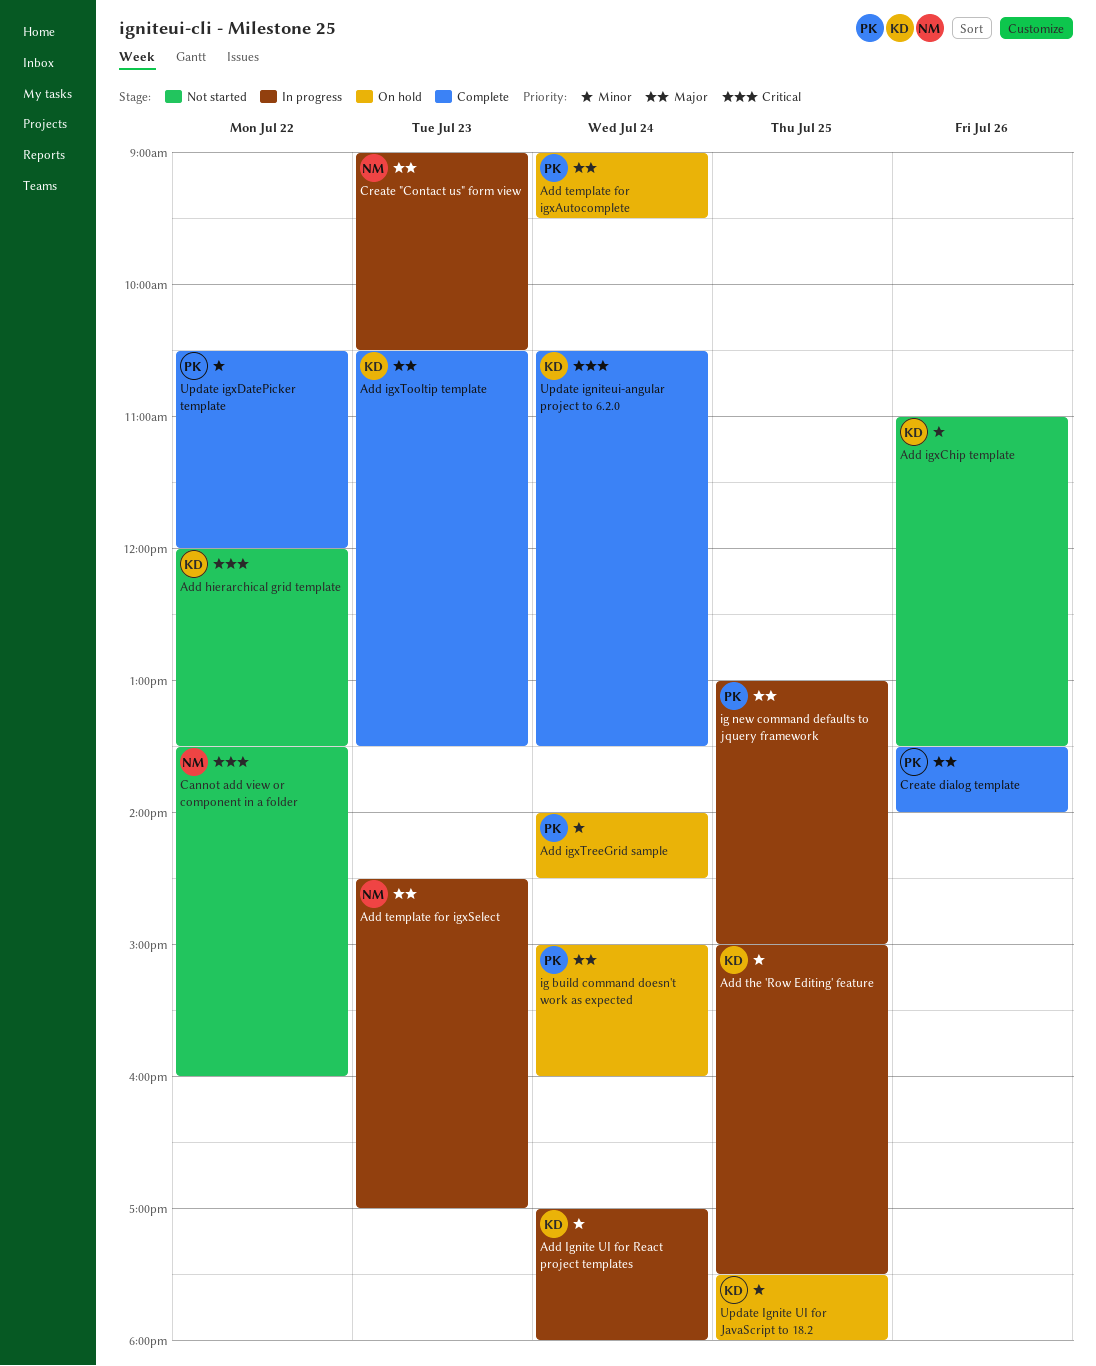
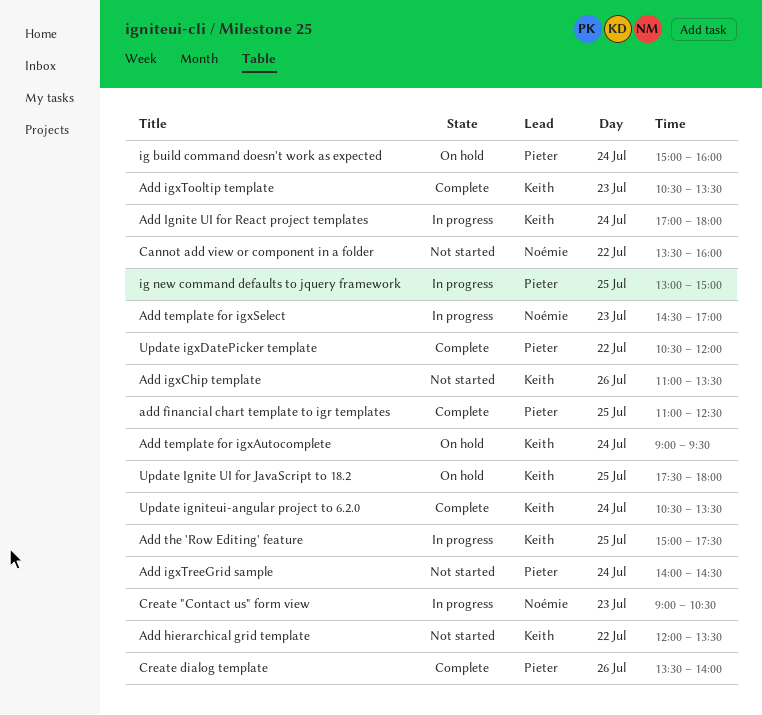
add financial chart template to igr templates: none -> present
Add igxTreeGrid sample, status: On hold -> Not started
Add template for igxAutocomplete, owner: Pieter -> Keith

